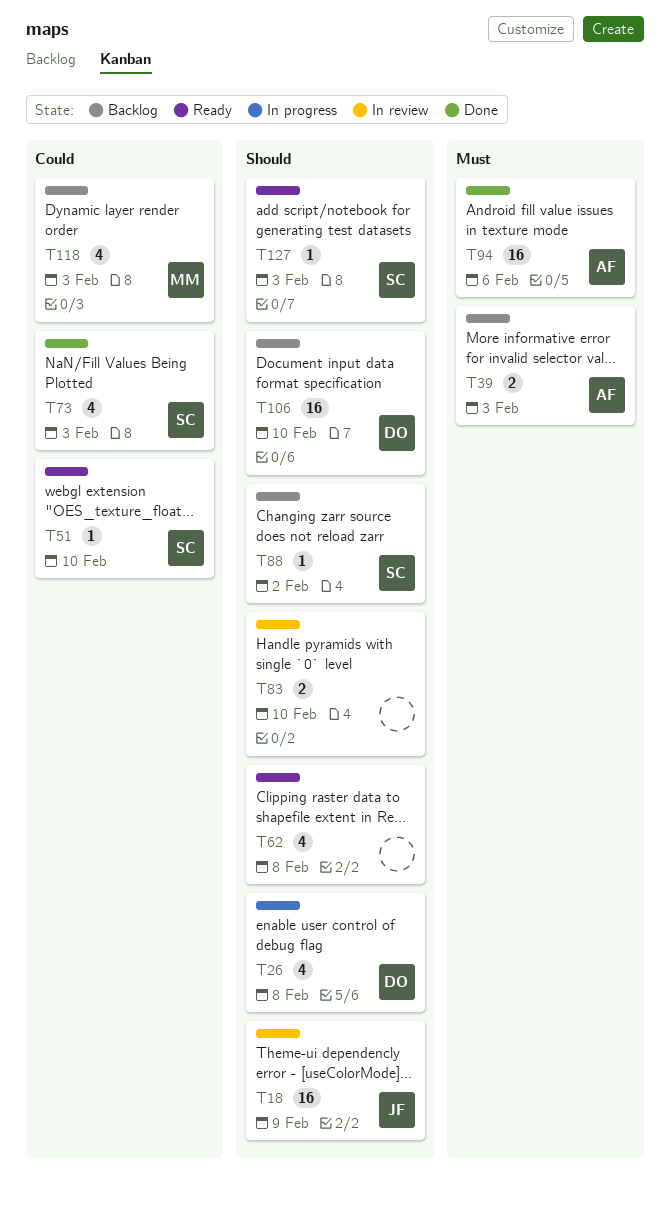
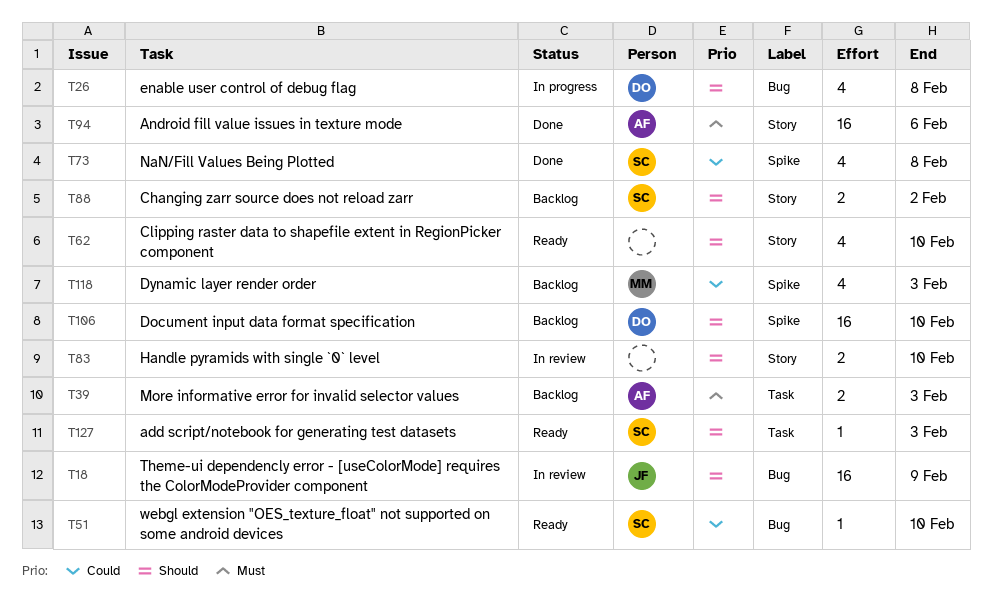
T62, due: Feb 8 -> Feb 10
T73, due: Feb 3 -> Feb 8
T88, estimate: 1 -> 2

